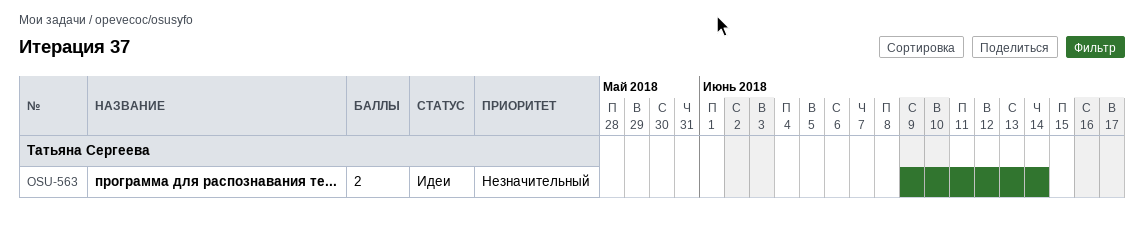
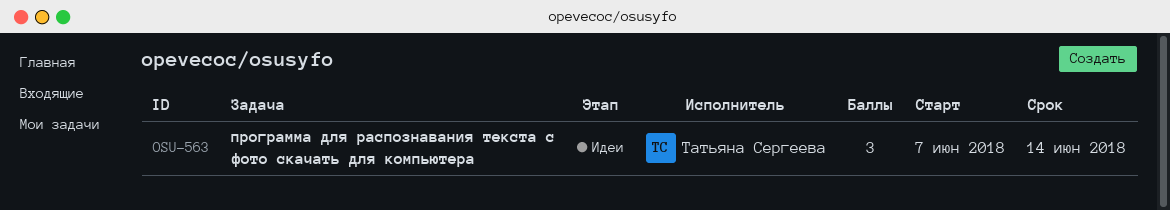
OSU-563, estimate: 2 -> 3
OSU-563, start: Jun 9 -> Jun 7

